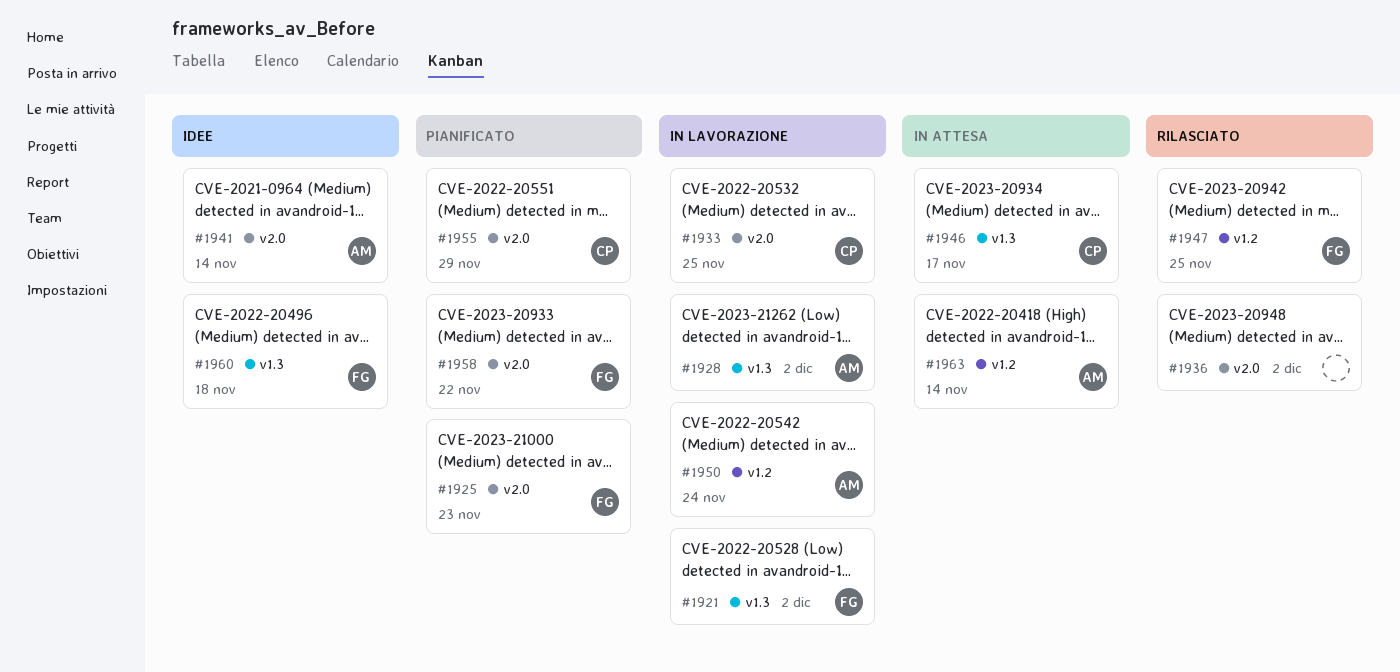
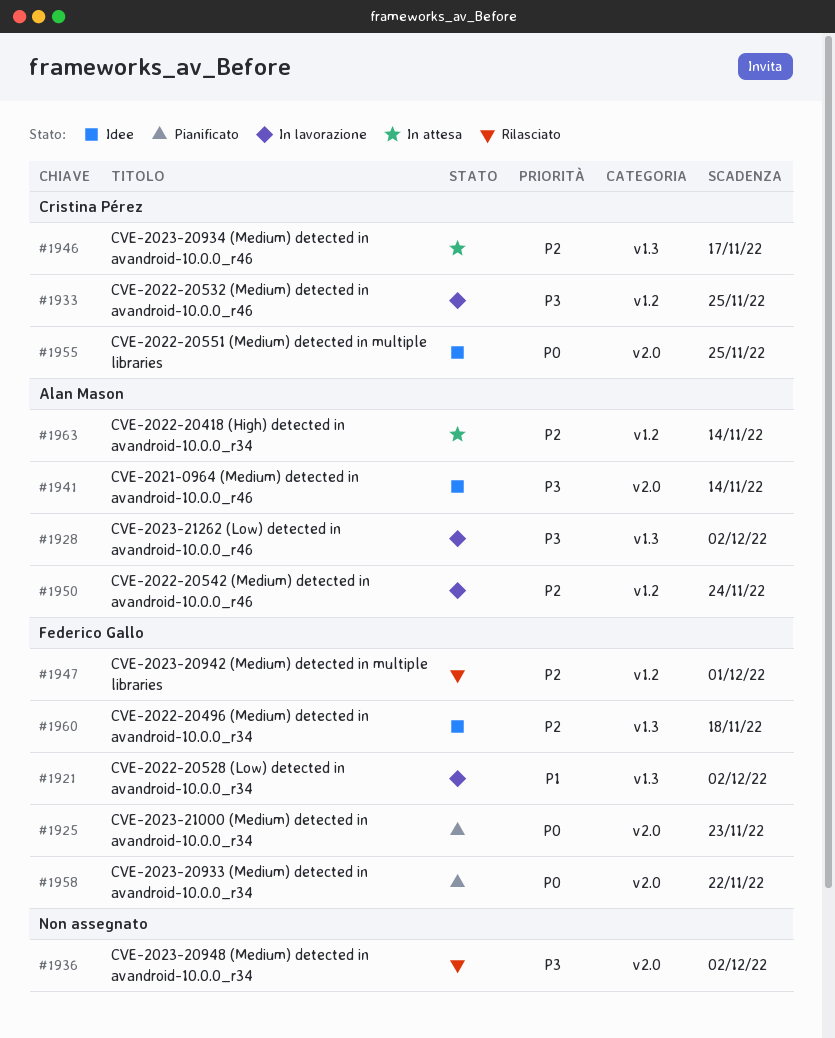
#1933, label: v2.0 -> v1.2
#1947, due: Nov 25 -> Dec 1
#1955, status: Pianificato -> Idee
#1955, due: Nov 29 -> Nov 25

